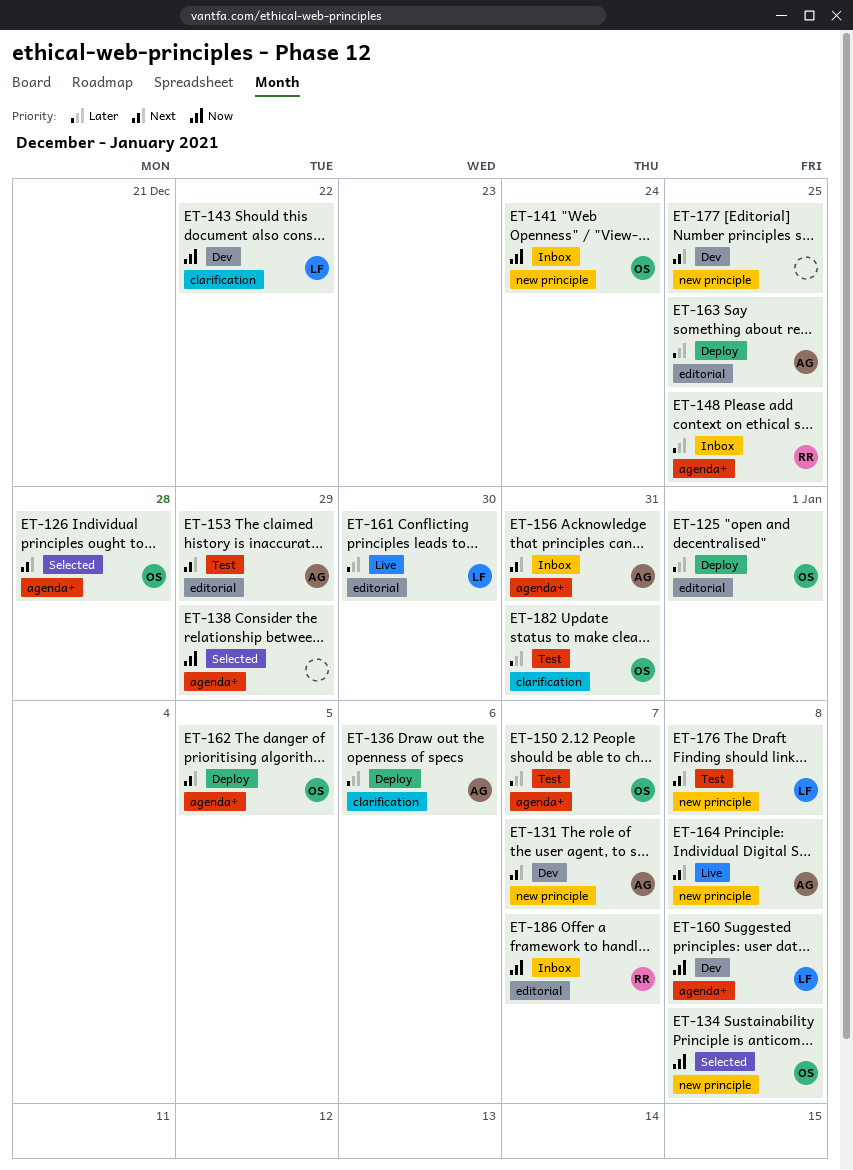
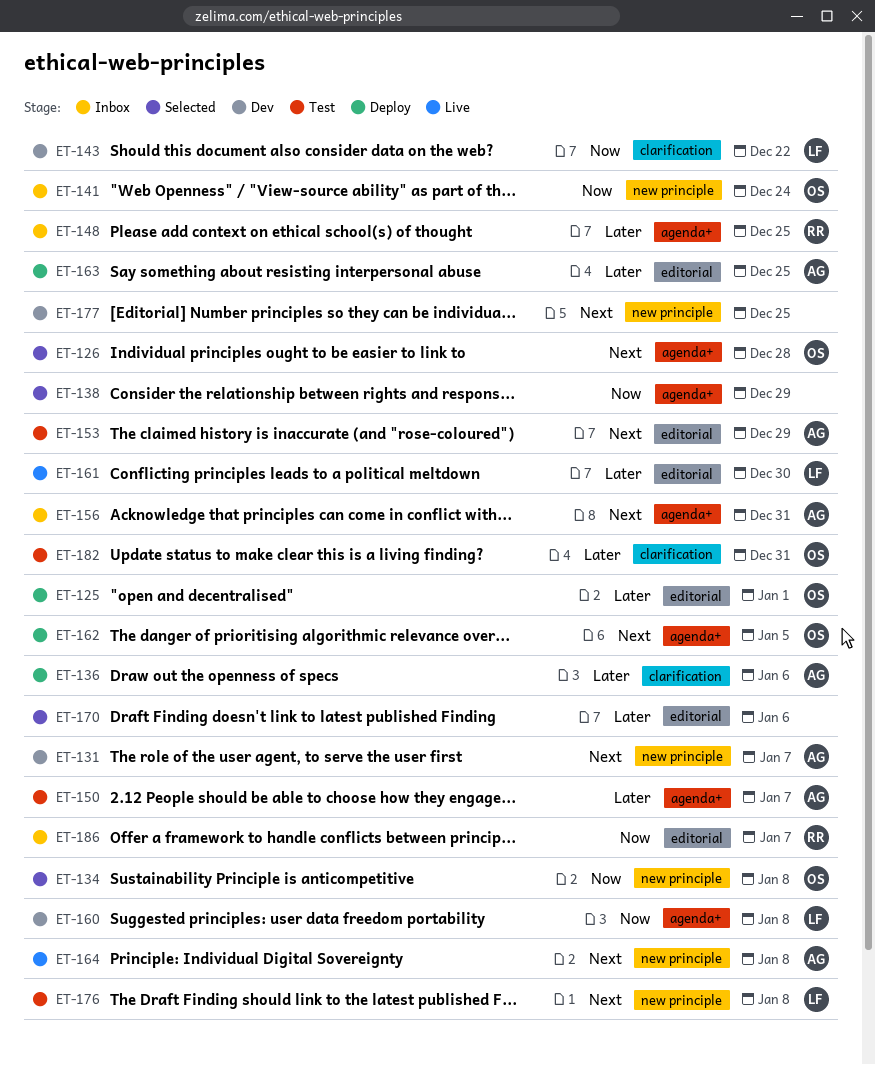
ET-150, owner: OS -> AG
ET-170: none -> present

